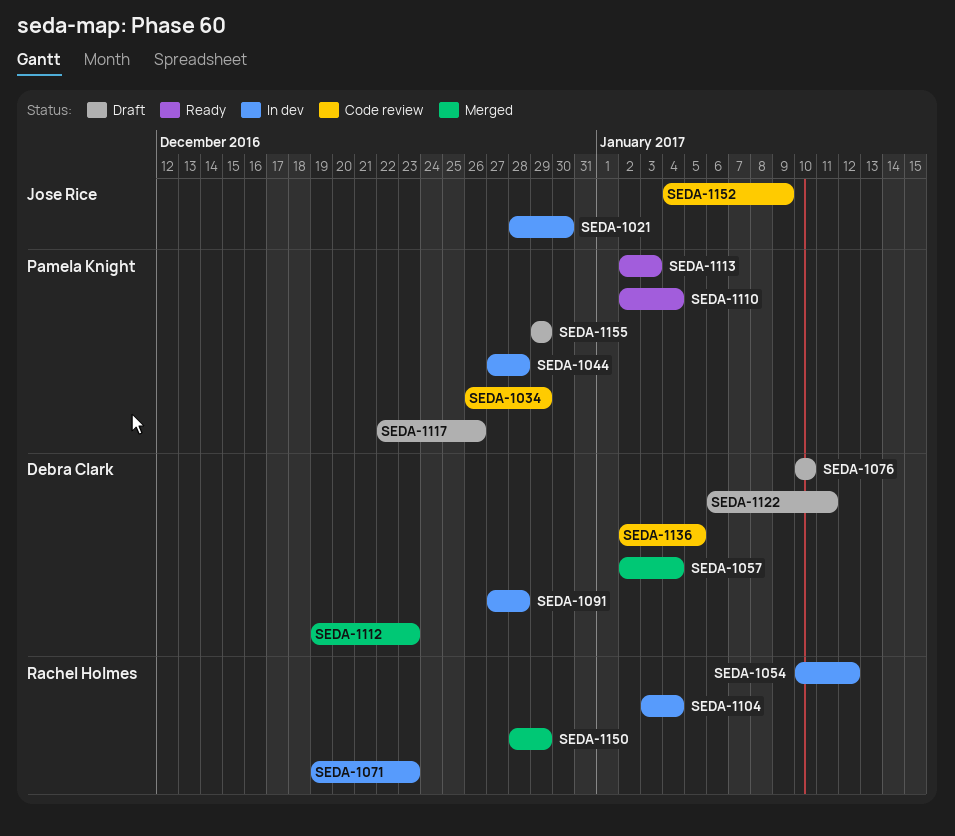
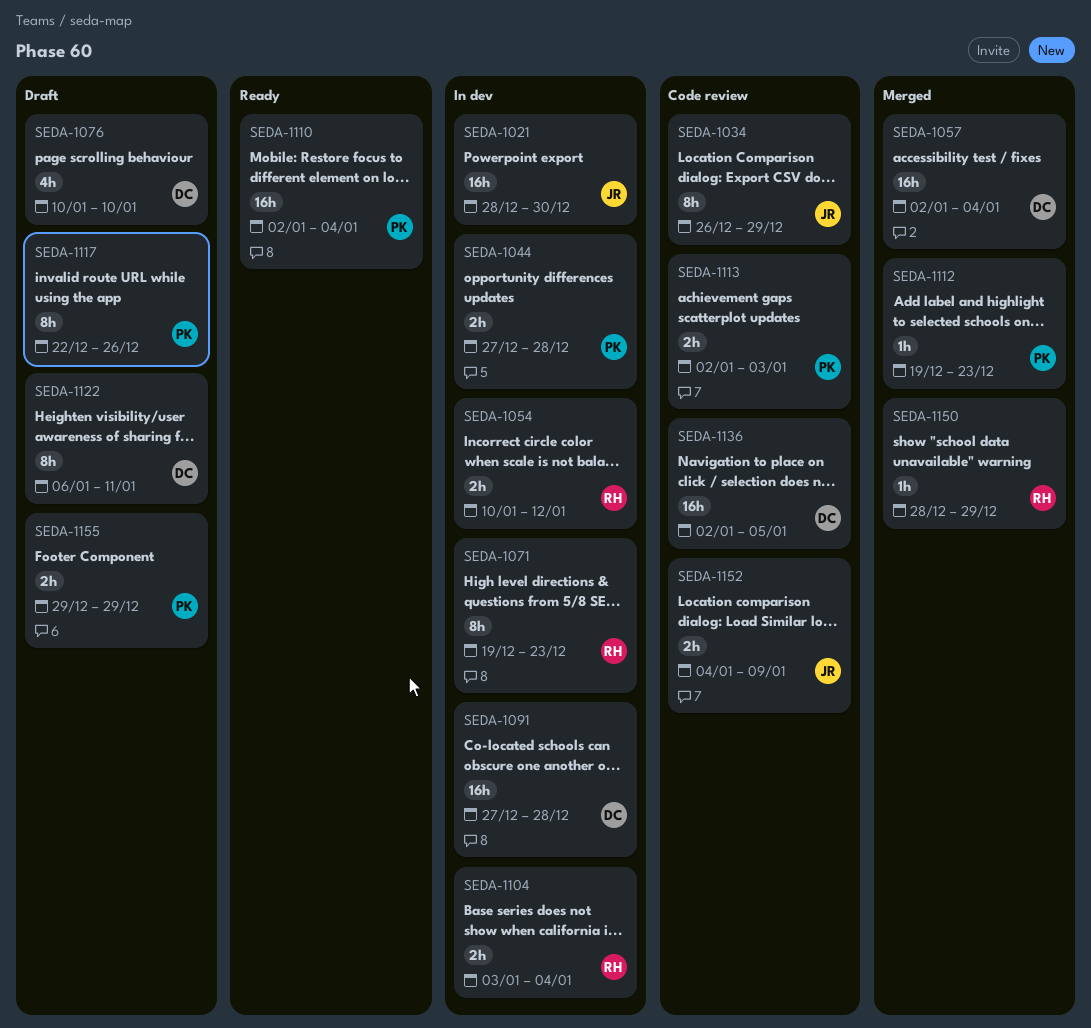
SEDA-1034, owner: Pamela Knight -> Jose Rice
SEDA-1112, owner: Debra Clark -> Pamela Knight
SEDA-1113, status: Ready -> Code review

